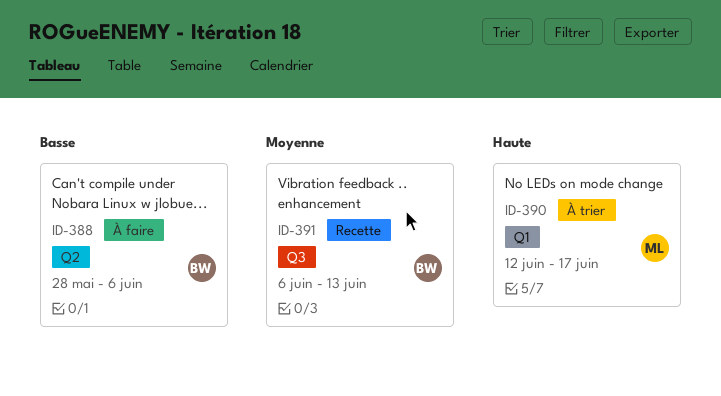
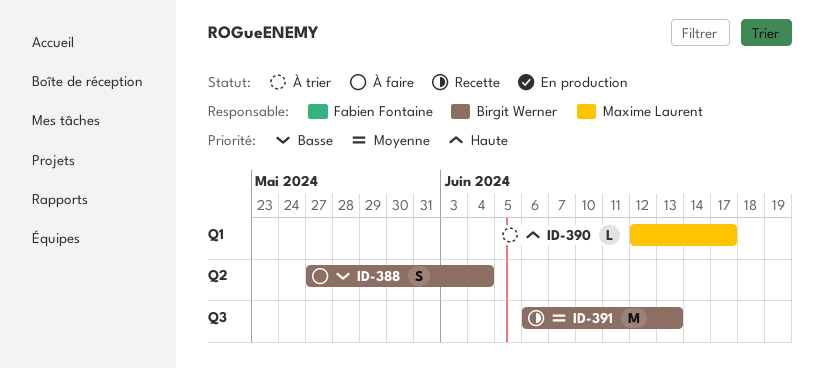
ID-388, start: May 28 -> May 27
ID-388, due: Jun 6 -> Jun 4

